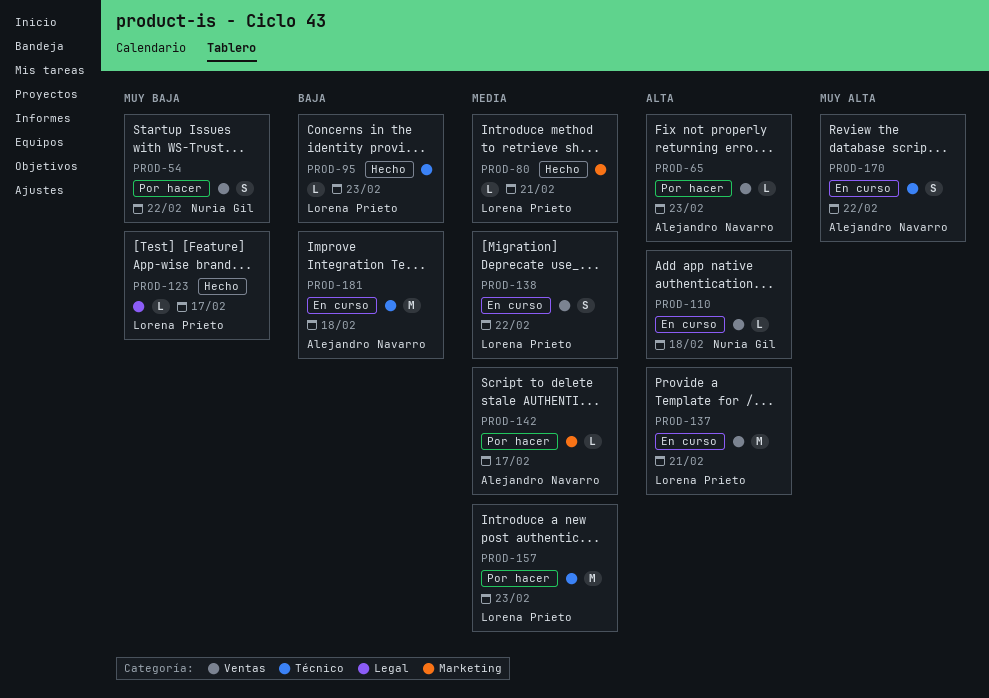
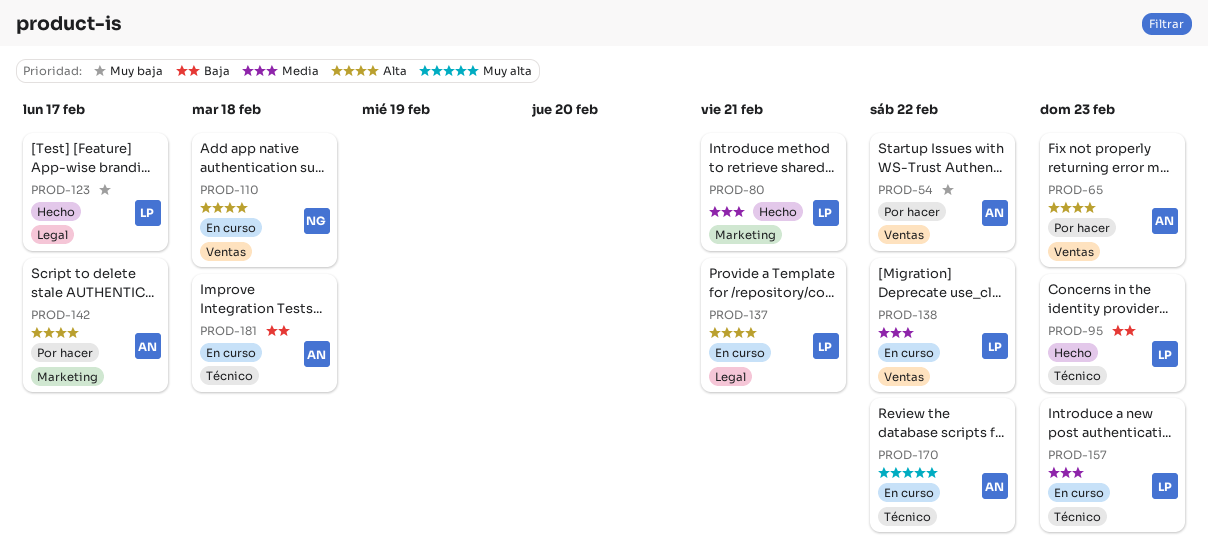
PROD-54, owner: Nuria Gil -> Alejandro Navarro
PROD-137, label: Ventas -> Legal
PROD-142, priority: Media -> Alta
PROD-157, status: Por hacer -> En curso

